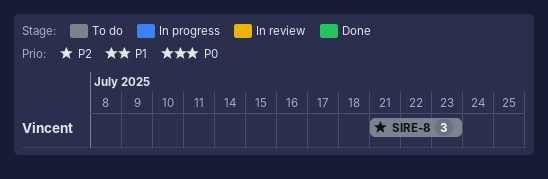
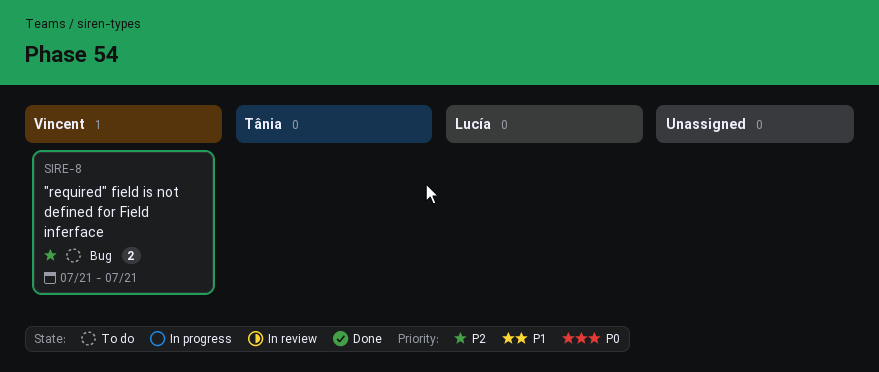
SIRE-8, estimate: 3 -> 2
SIRE-8, due: Jul 23 -> Jul 21

